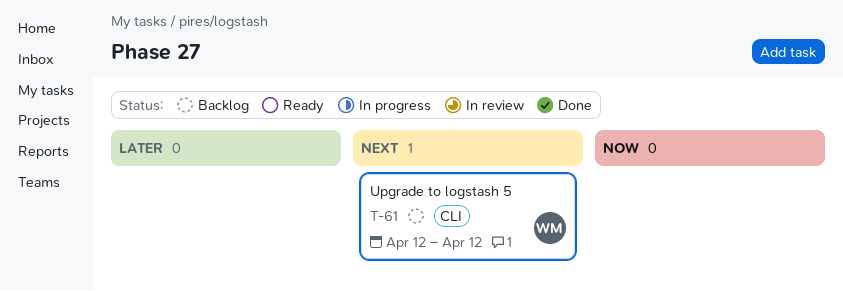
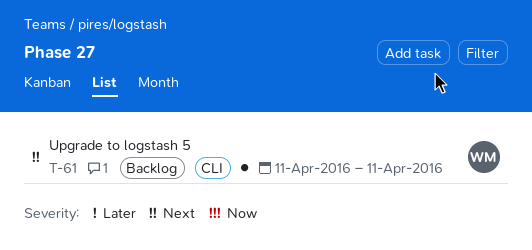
T-61, start: Apr 12 -> Apr 11
T-61, due: Apr 12 -> Apr 11

